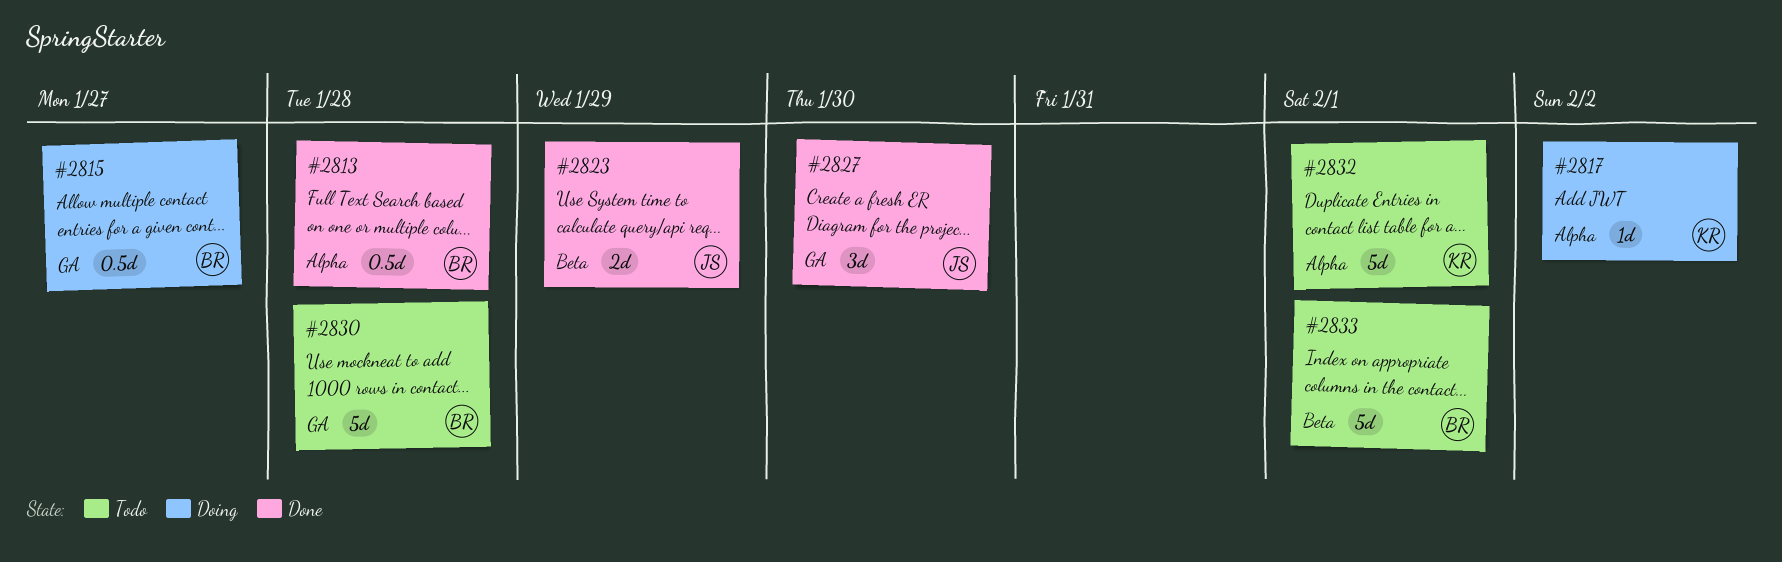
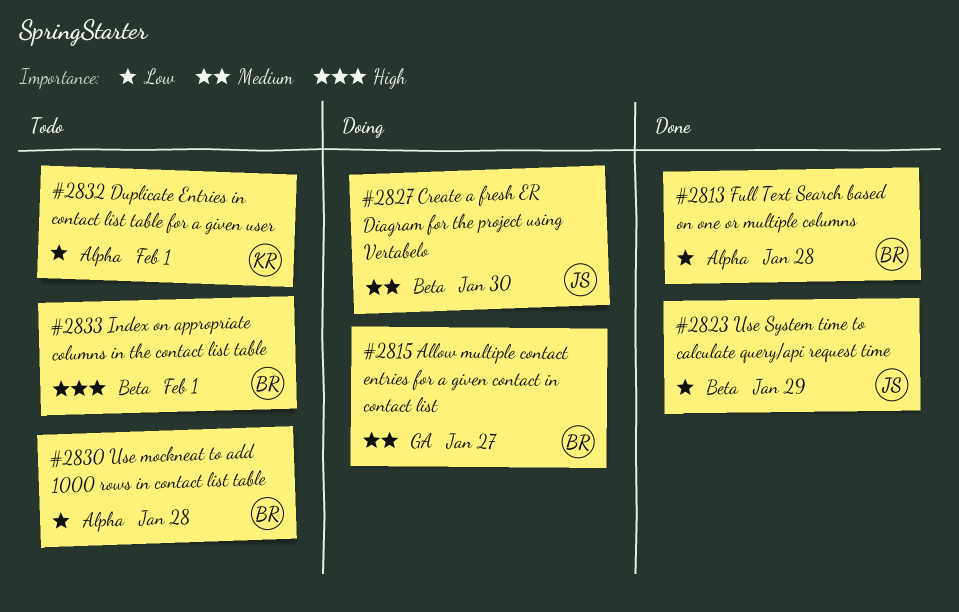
#2817: present -> none
#2827, status: Done -> Doing
#2827, label: GA -> Beta
#2830, label: GA -> Alpha

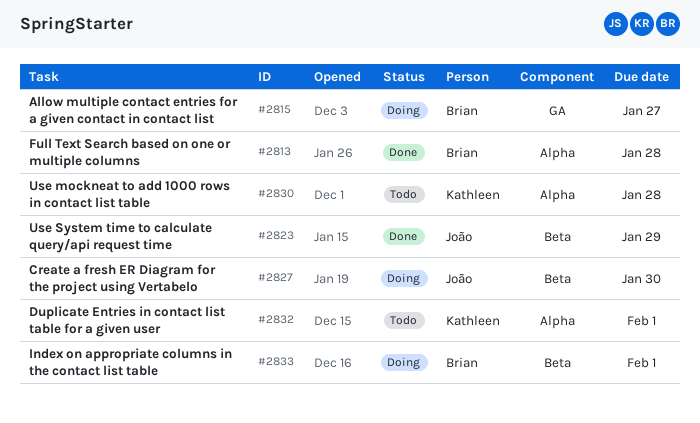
#2830, owner: Brian -> Kathleen
#2833, status: Todo -> Doing

